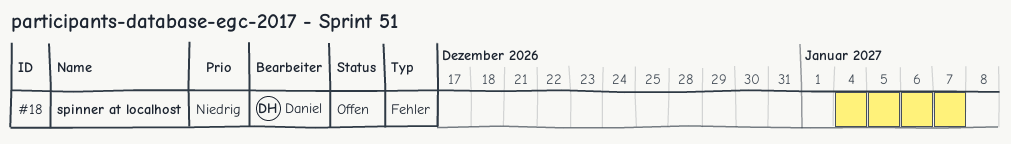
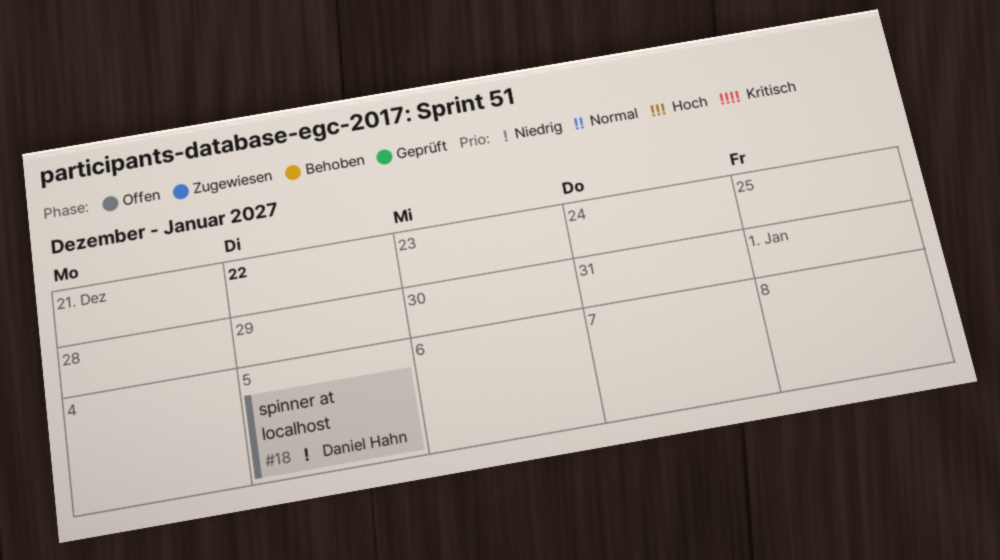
#18, due: Jan 7 -> Jan 5

